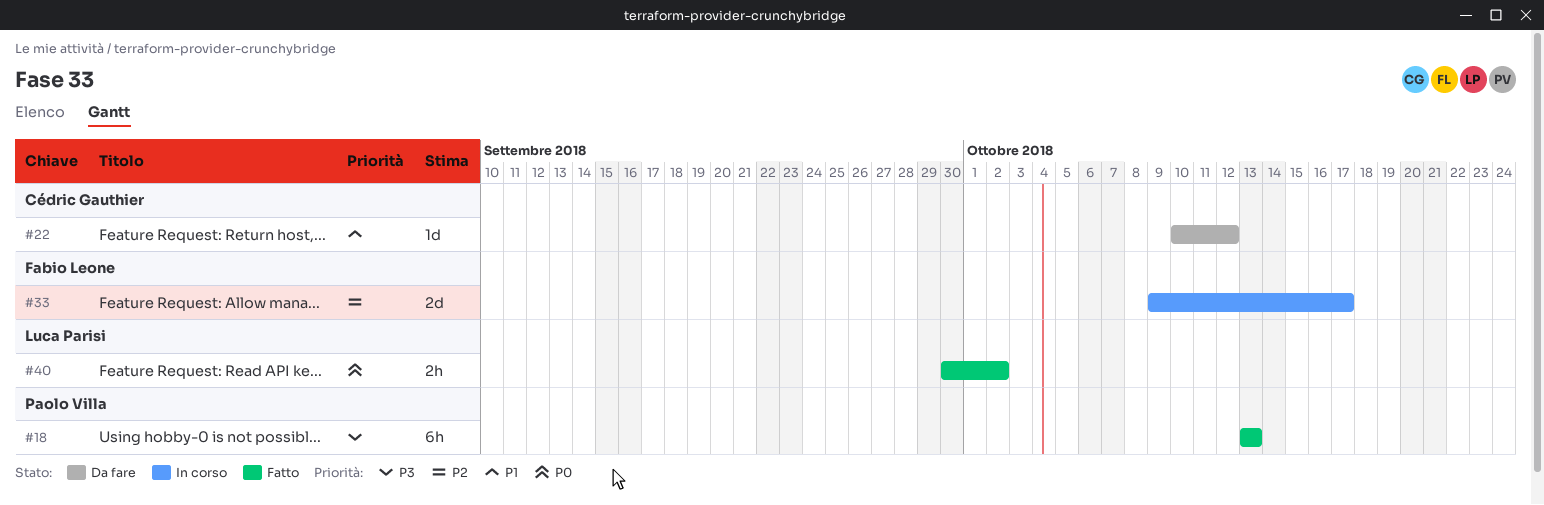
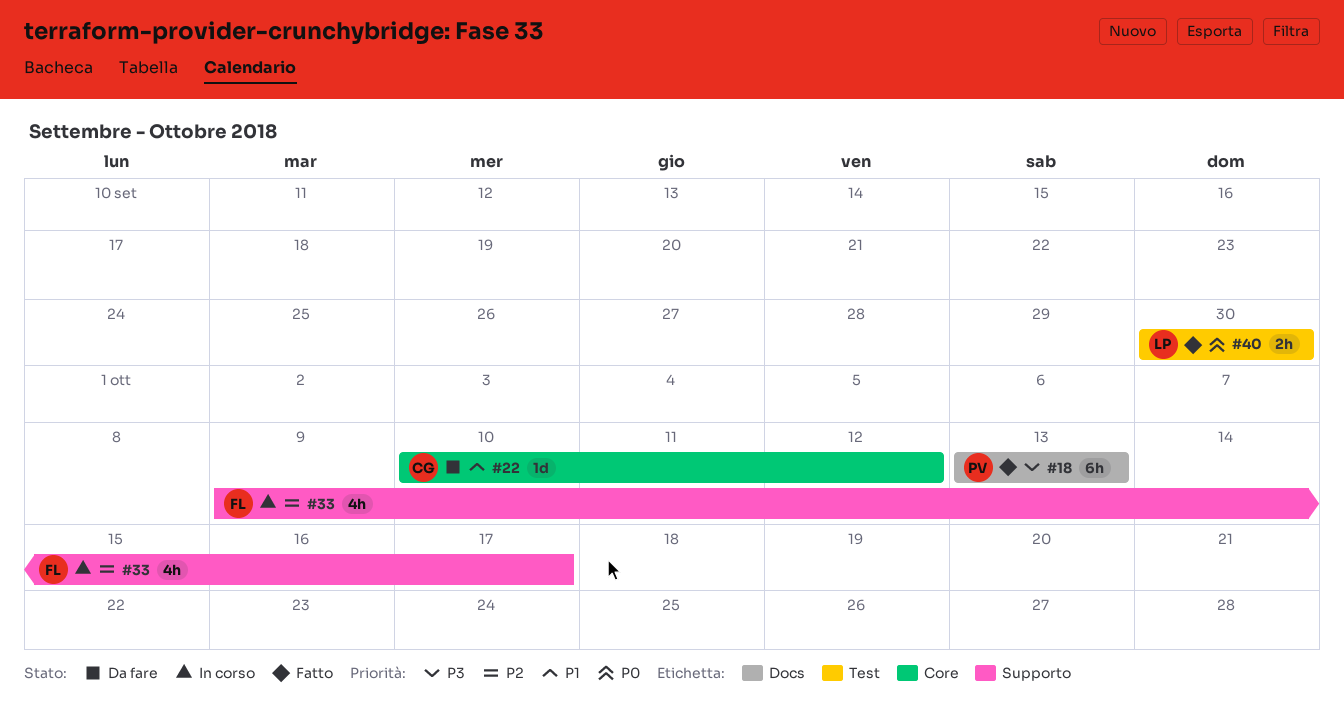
#33, estimate: 2d -> 4h
#40, due: Oct 2 -> Sep 30

